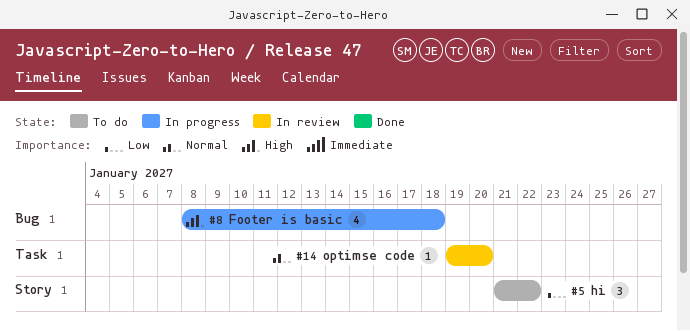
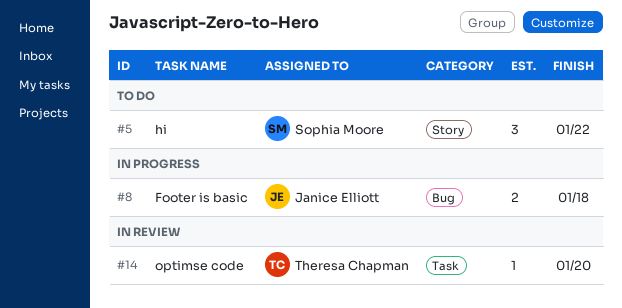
#8, estimate: 4 -> 2

